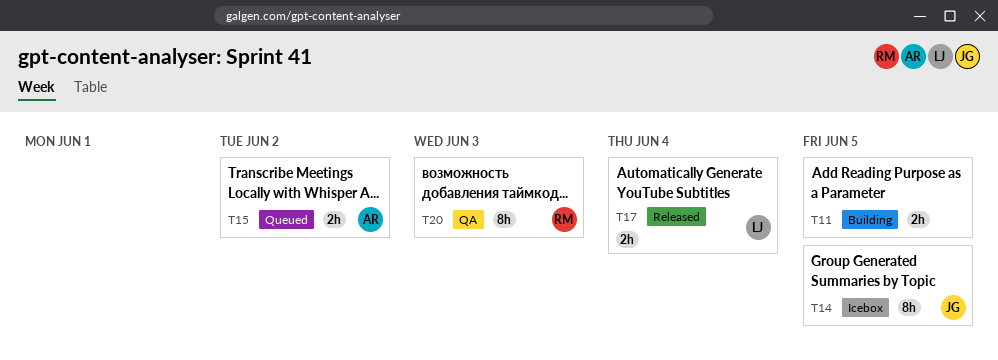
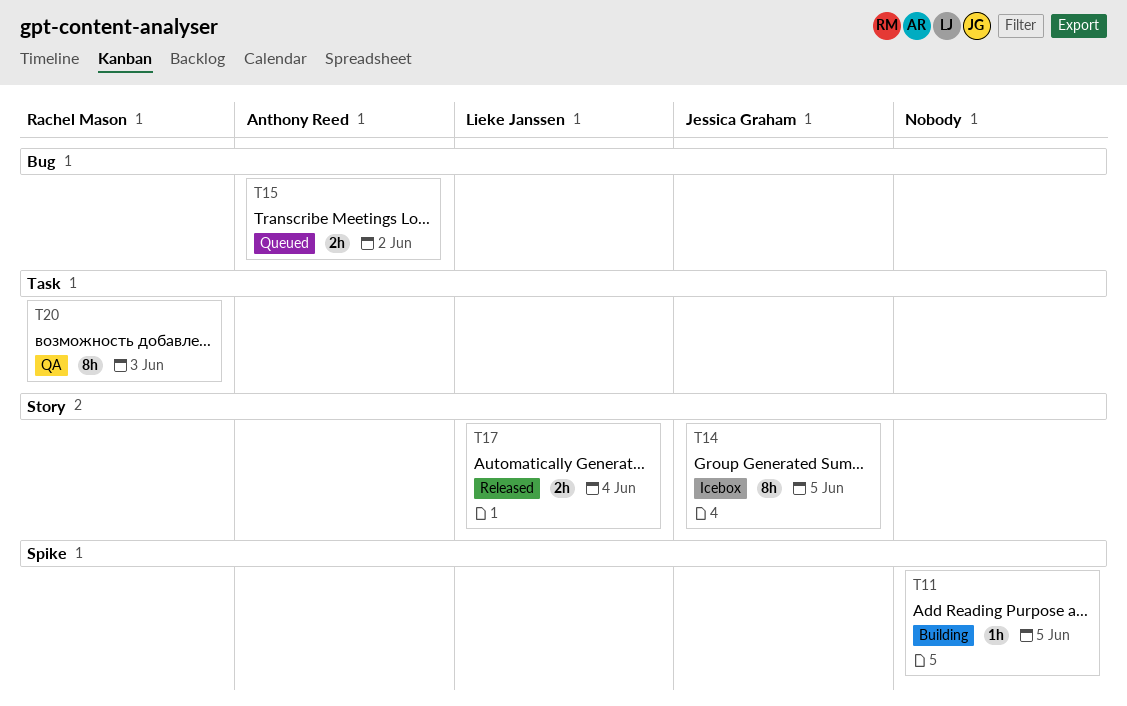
T11, estimate: 2h -> 1h

